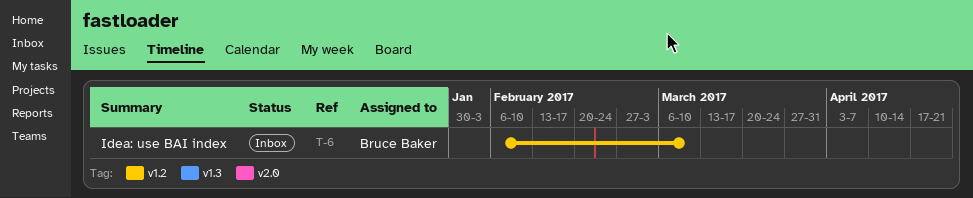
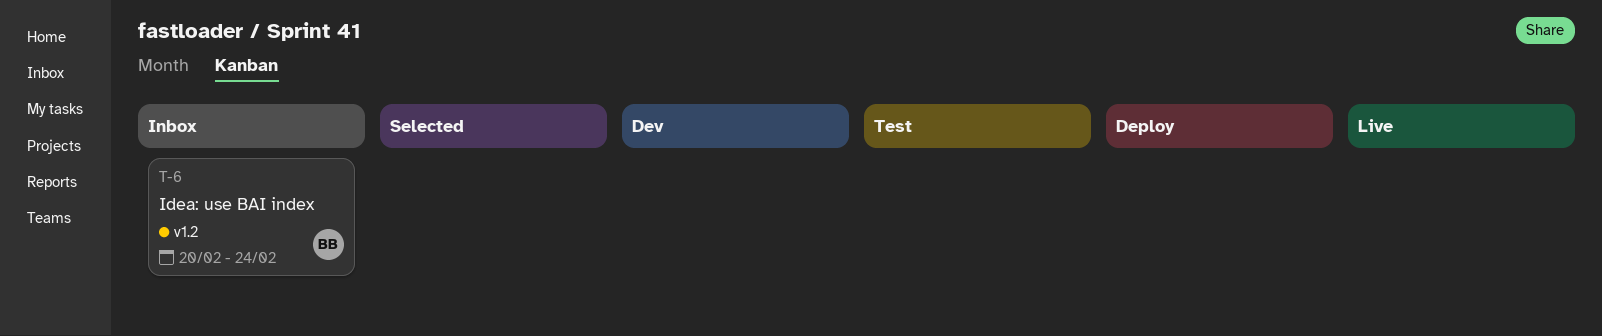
T-6, start: Feb 6 -> Feb 20
T-6, due: Mar 10 -> Feb 24

